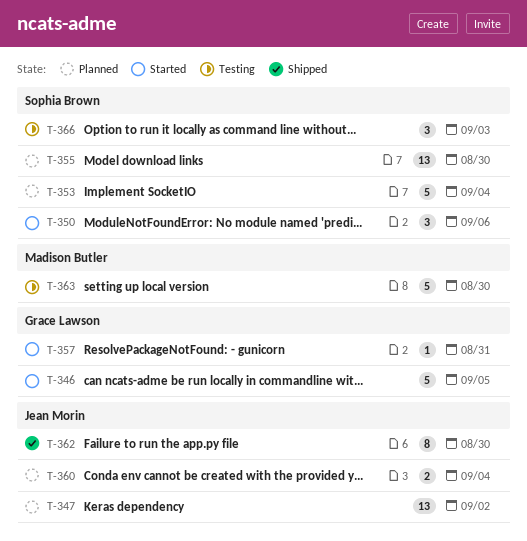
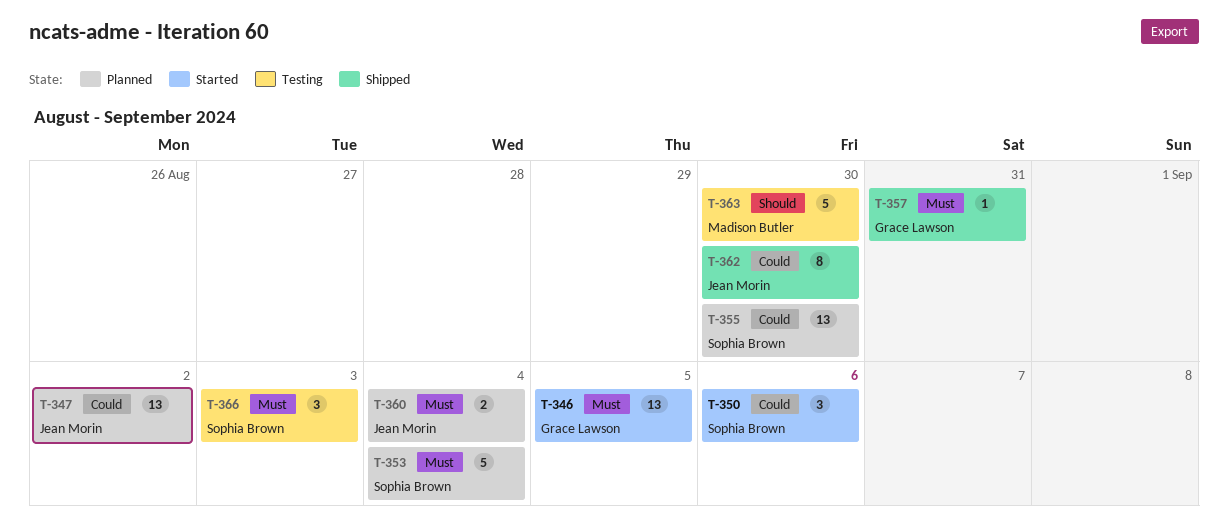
T-346, estimate: 5 -> 13
T-357, status: Started -> Shipped

